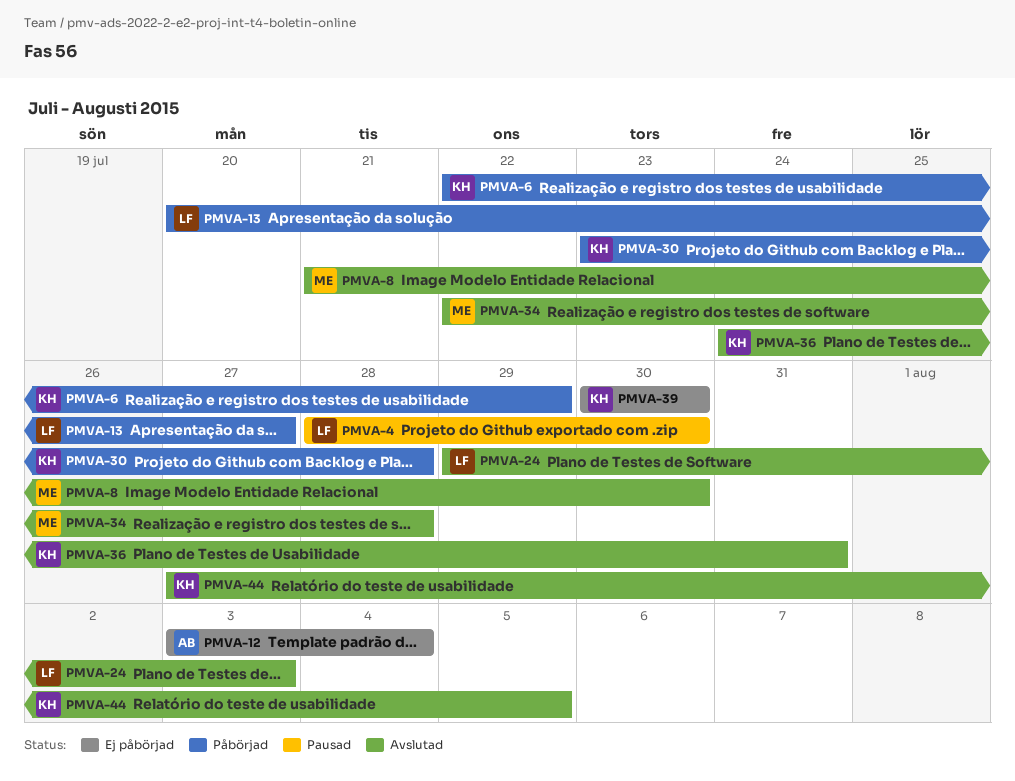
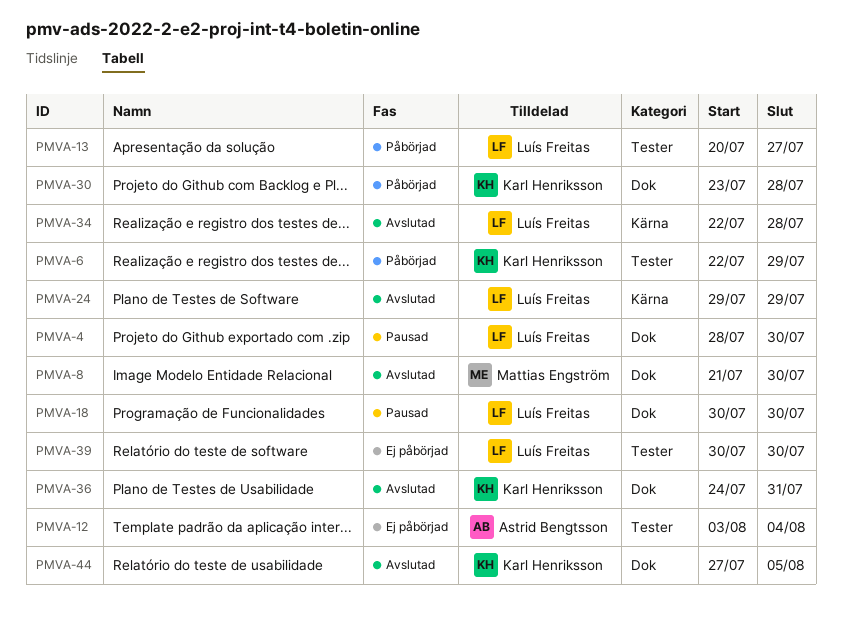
PMVA-18: none -> present
PMVA-24, due: Aug 3 -> Jul 29
PMVA-34, owner: Mattias Engström -> Luís Freitas
PMVA-39, owner: Karl Henriksson -> Luís Freitas

